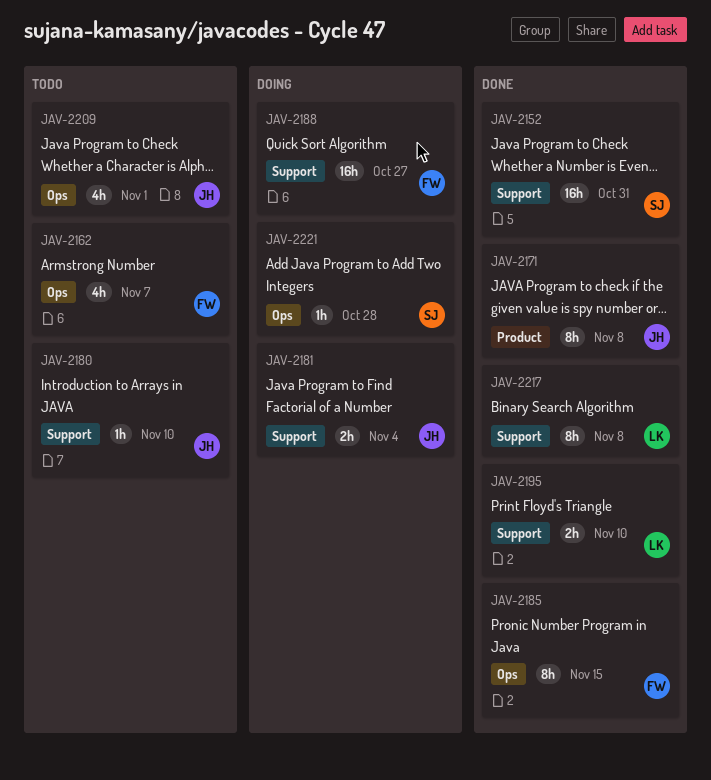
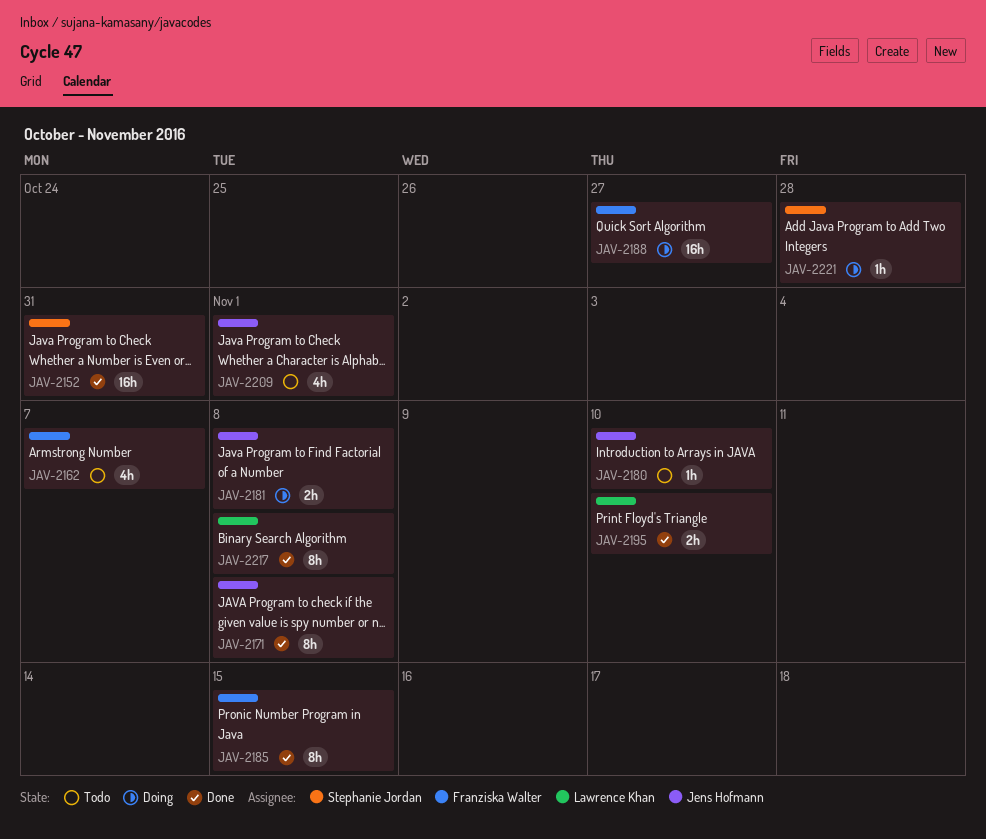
JAV-2181, due: Nov 4 -> Nov 8

